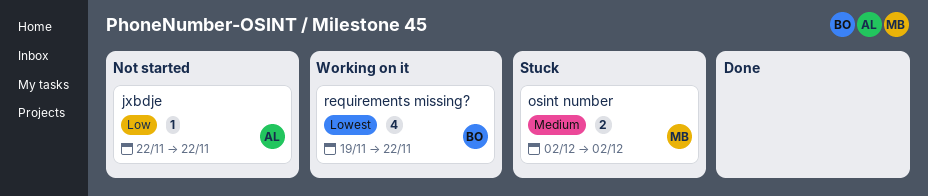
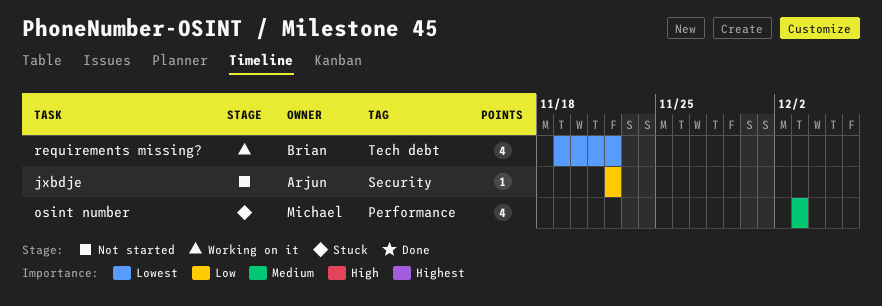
osint number, estimate: 2 -> 4
osint number, start: Dec 2 -> Dec 3
osint number, due: Dec 2 -> Dec 3

